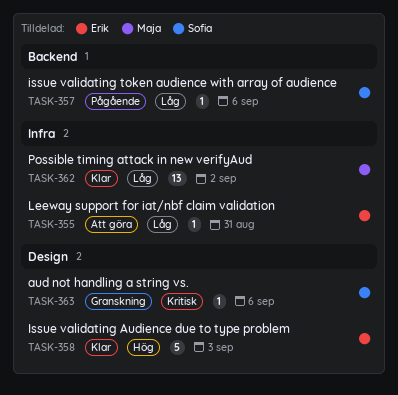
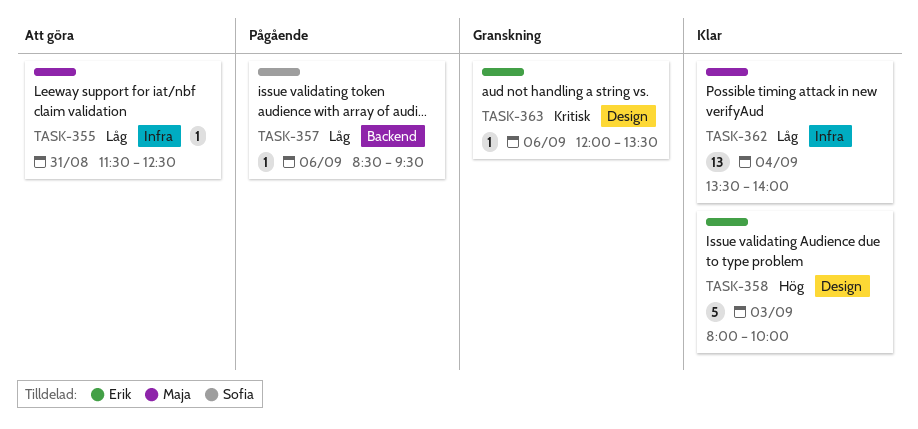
TASK-355, owner: Erik -> Maja
TASK-362, day: Sep 2 -> Sep 4
TASK-363, owner: Sofia -> Erik

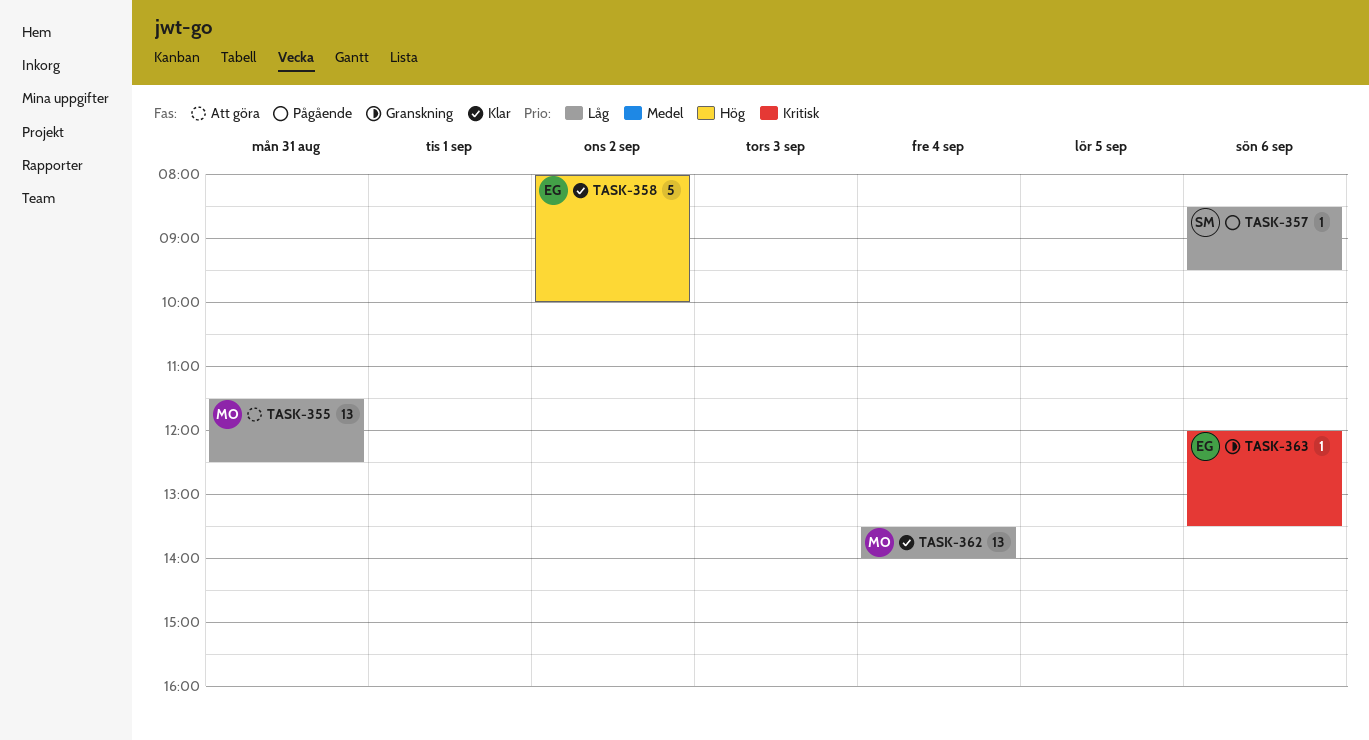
TASK-355, estimate: 1 -> 13
TASK-358, day: Sep 3 -> Sep 2

